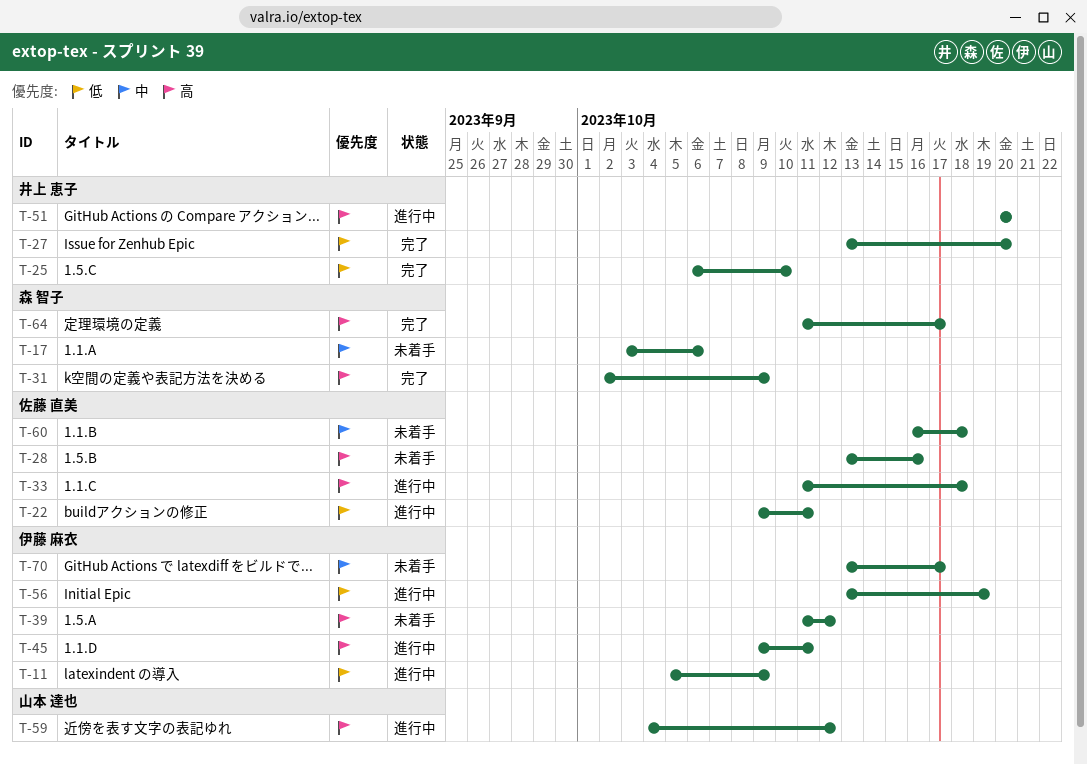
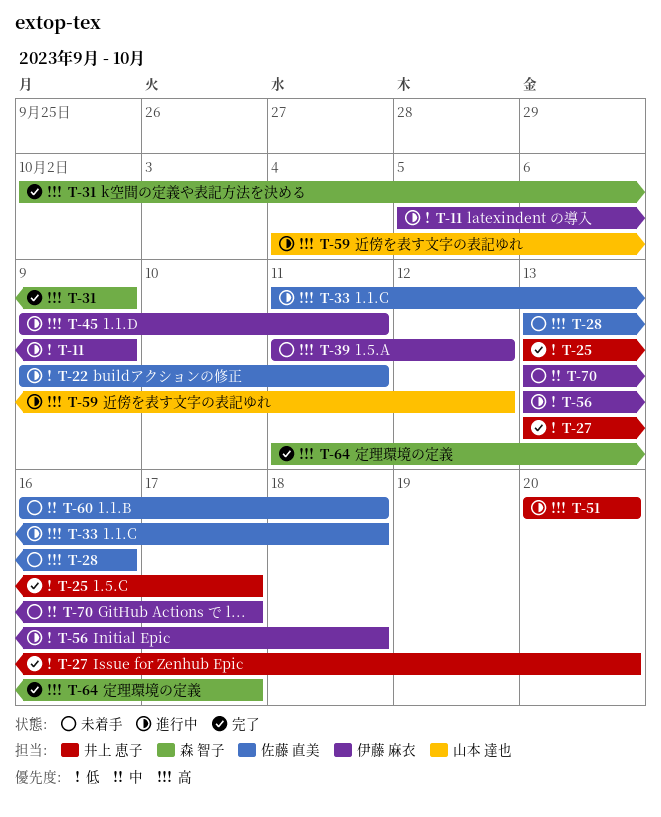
T-17: present -> none
T-25, start: Oct 6 -> Oct 13
T-25, due: Oct 10 -> Oct 17
T-56, due: Oct 19 -> Oct 18

